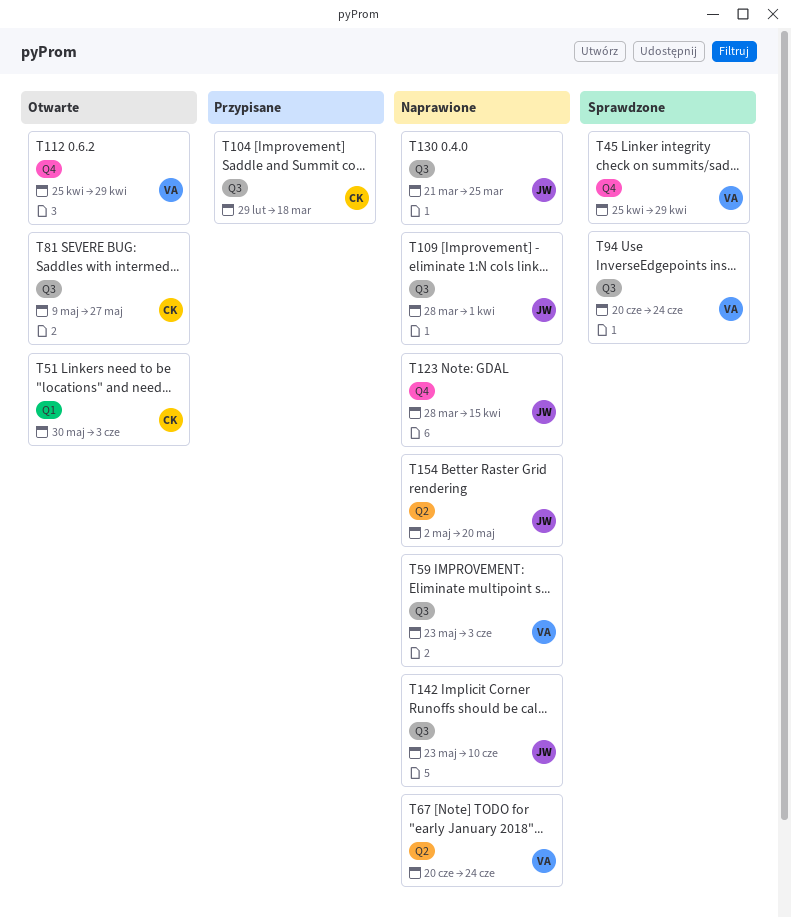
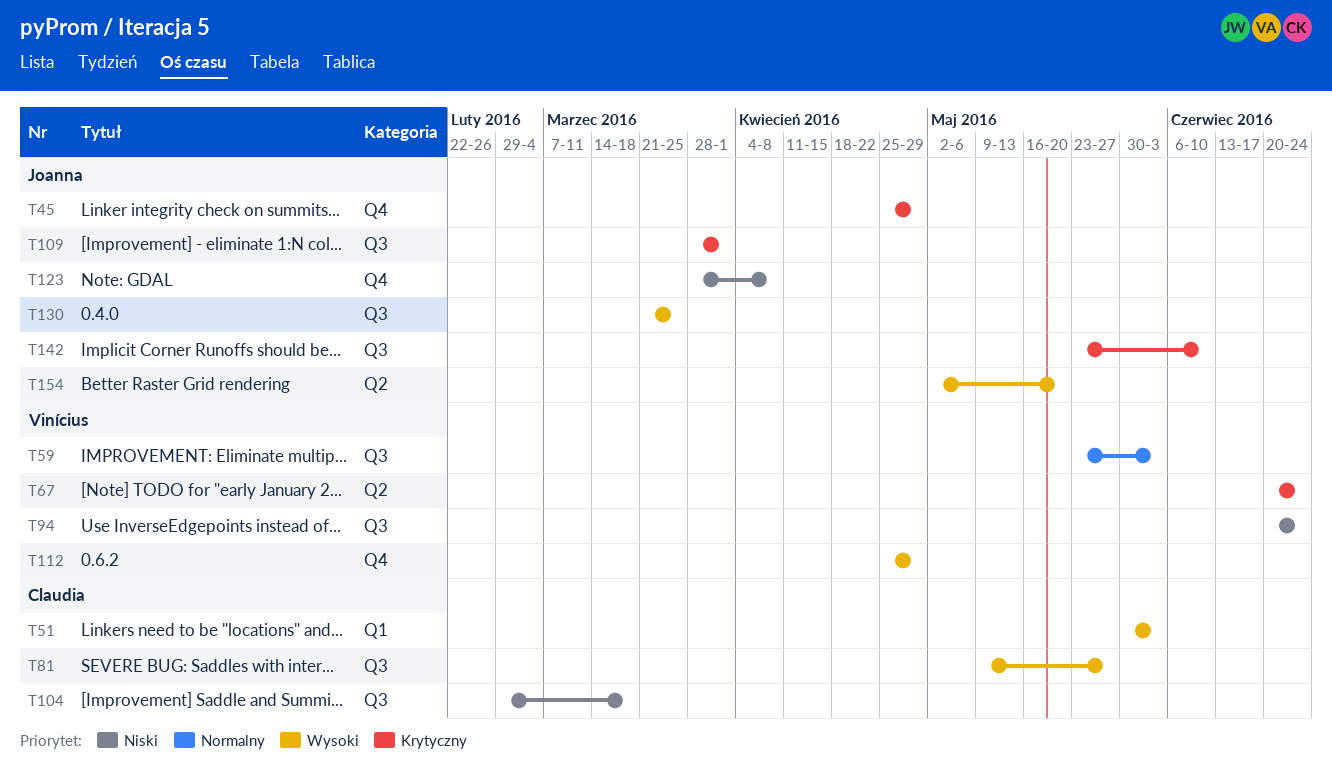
T45, owner: Vinícius -> Joanna
T123, due: Apr 15 -> Apr 8

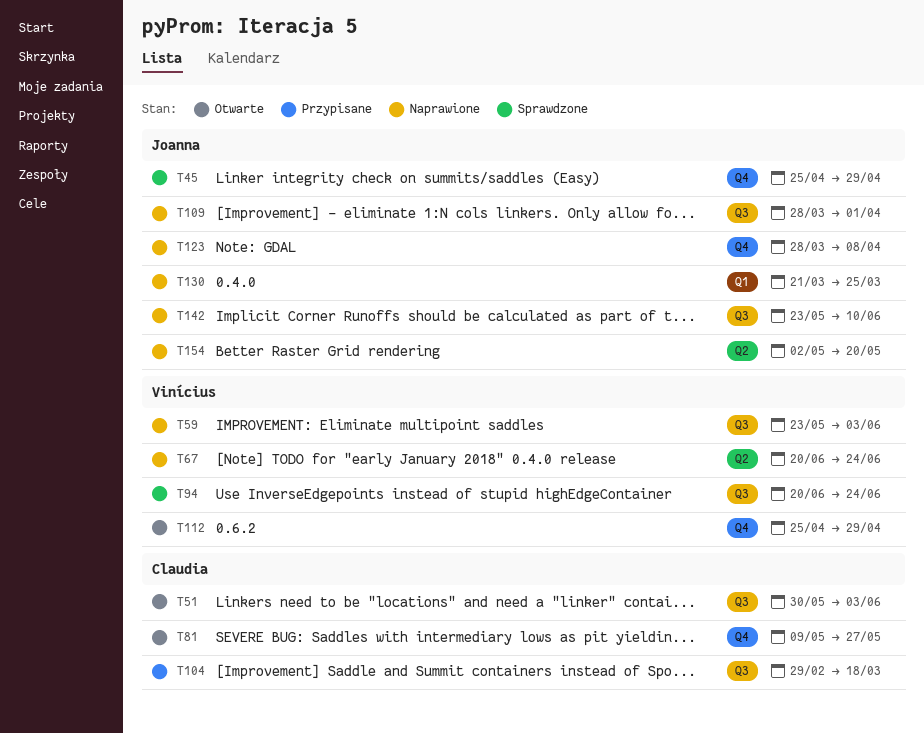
T51, label: Q1 -> Q3
T81, label: Q3 -> Q4
T130, label: Q3 -> Q1

